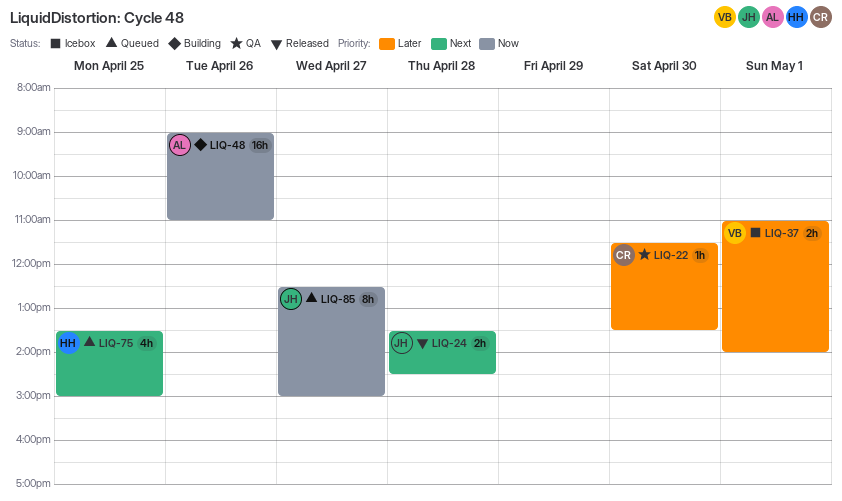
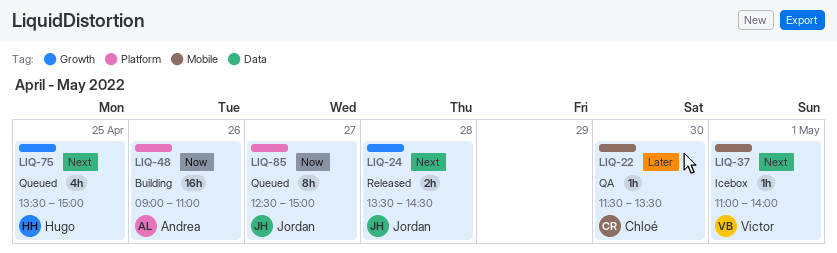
LIQ-37, priority: Later -> Next
LIQ-37, estimate: 2h -> 1h

